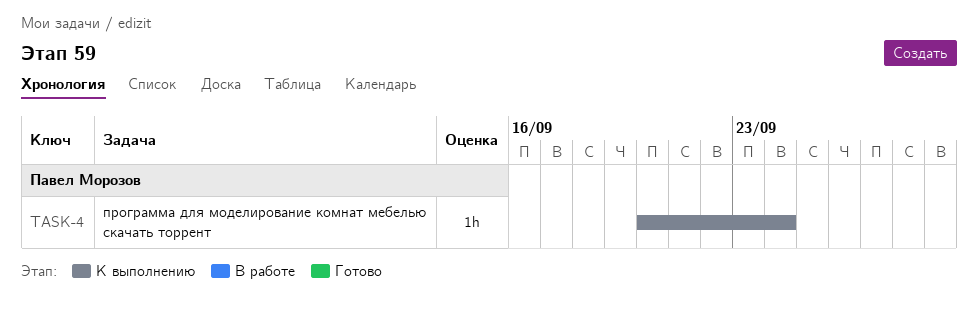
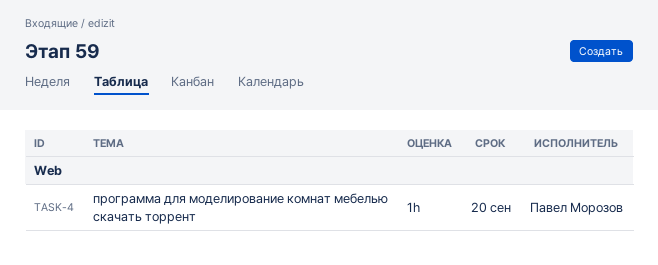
TASK-4, due: Sep 24 -> Sep 20

